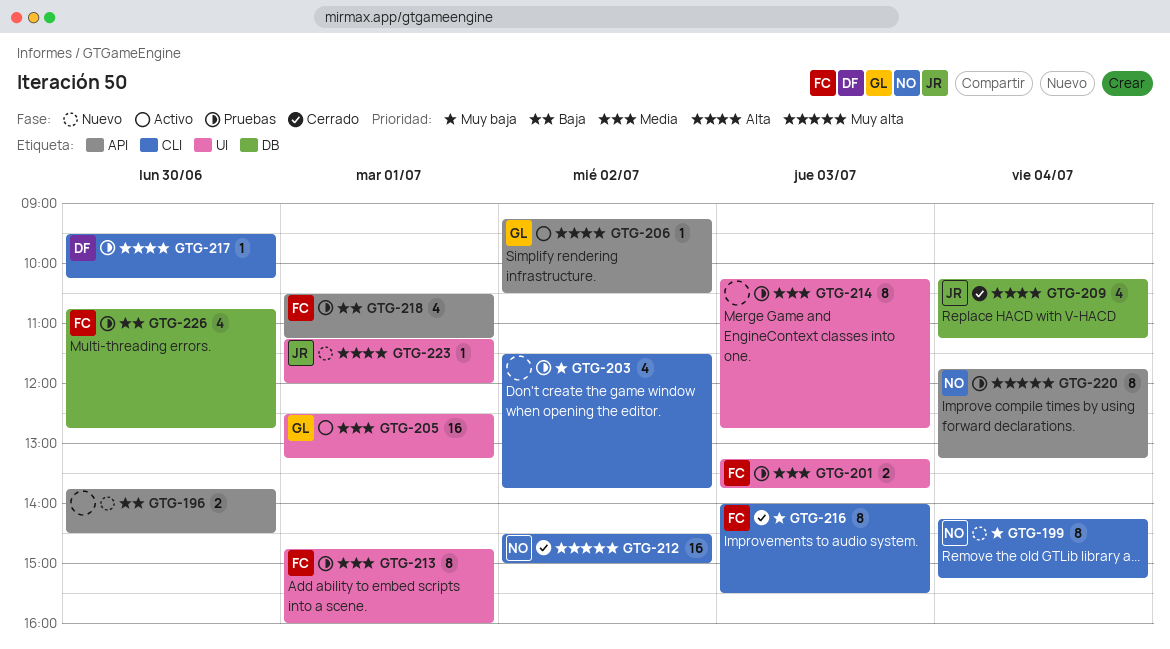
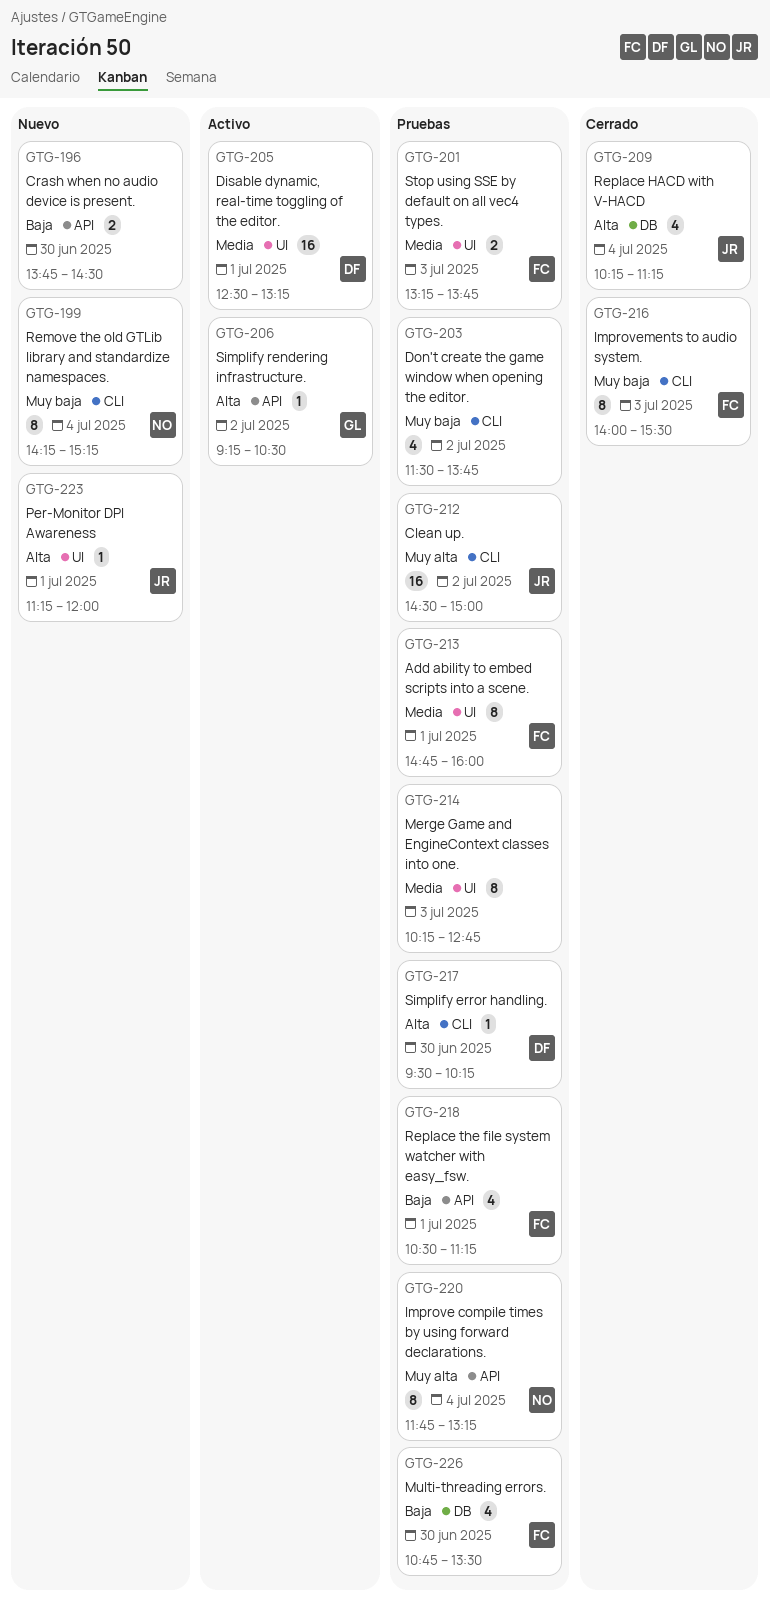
GTG-205, owner: GL -> DF
GTG-212, status: Cerrado -> Pruebas
GTG-212, owner: NO -> JR
GTG-226, ends: 12:45 -> 13:30

